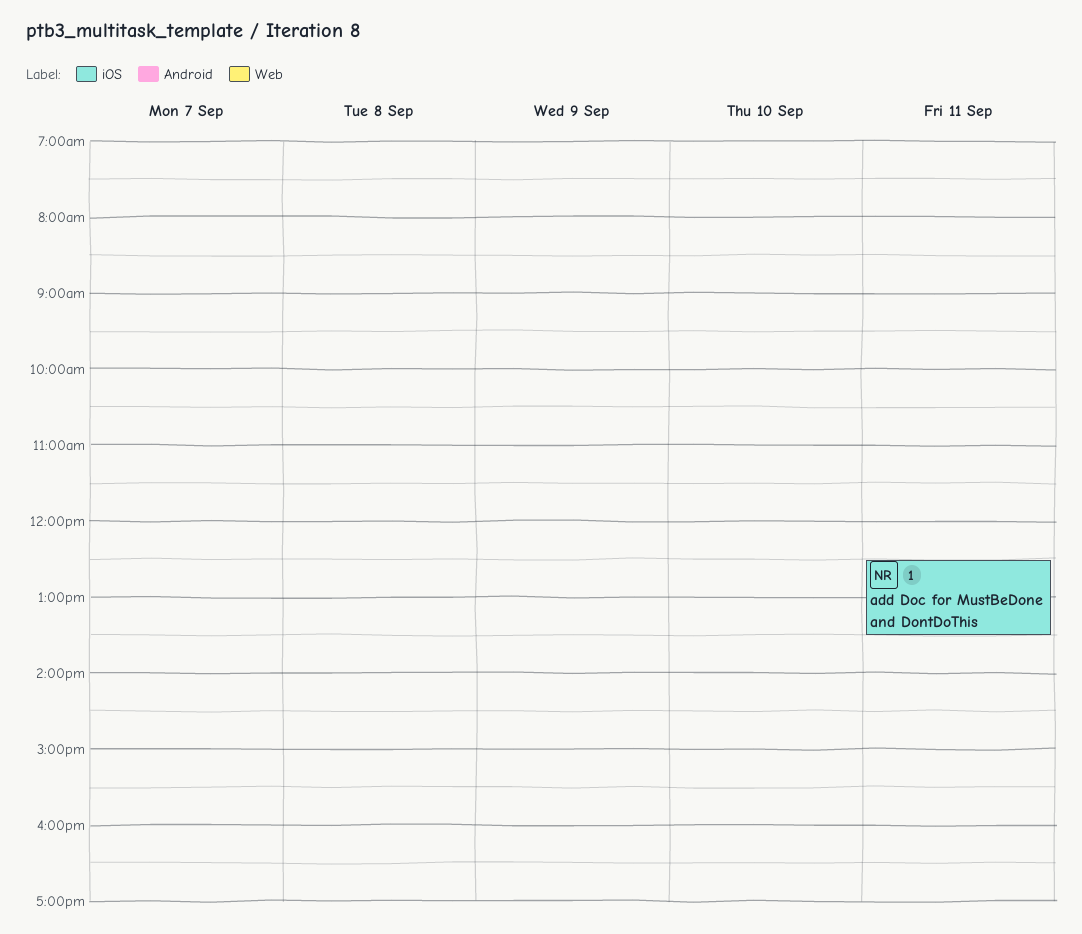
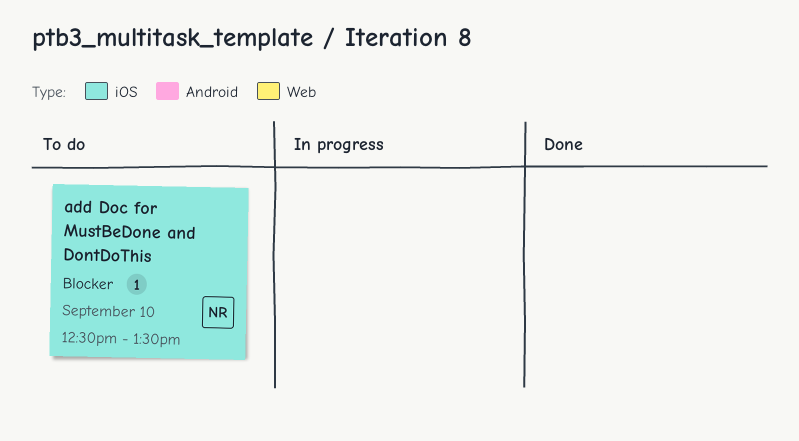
add Doc for MustBeDone and DontDoThis, day: Sep 11 -> Sep 10

